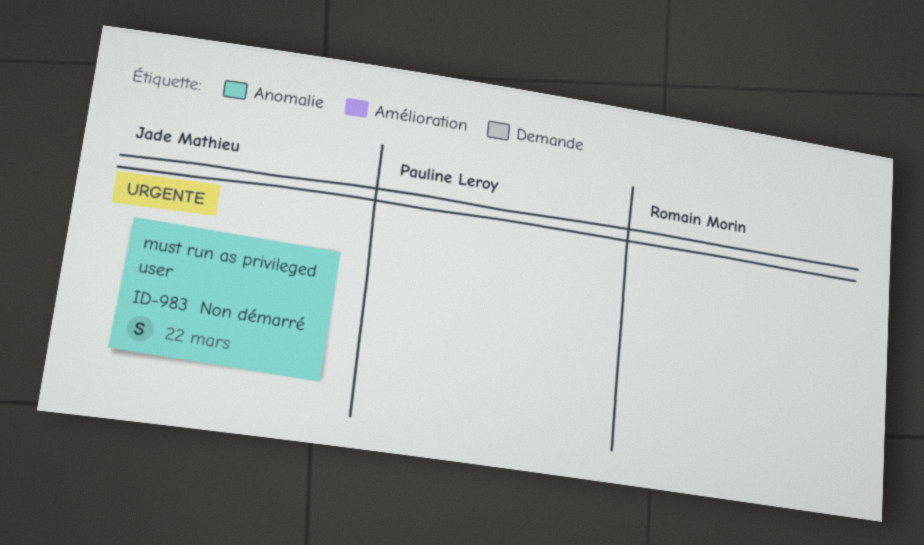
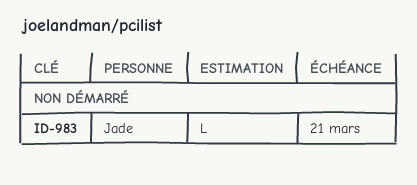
ID-983, estimate: S -> L
ID-983, due: Mar 22 -> Mar 21

